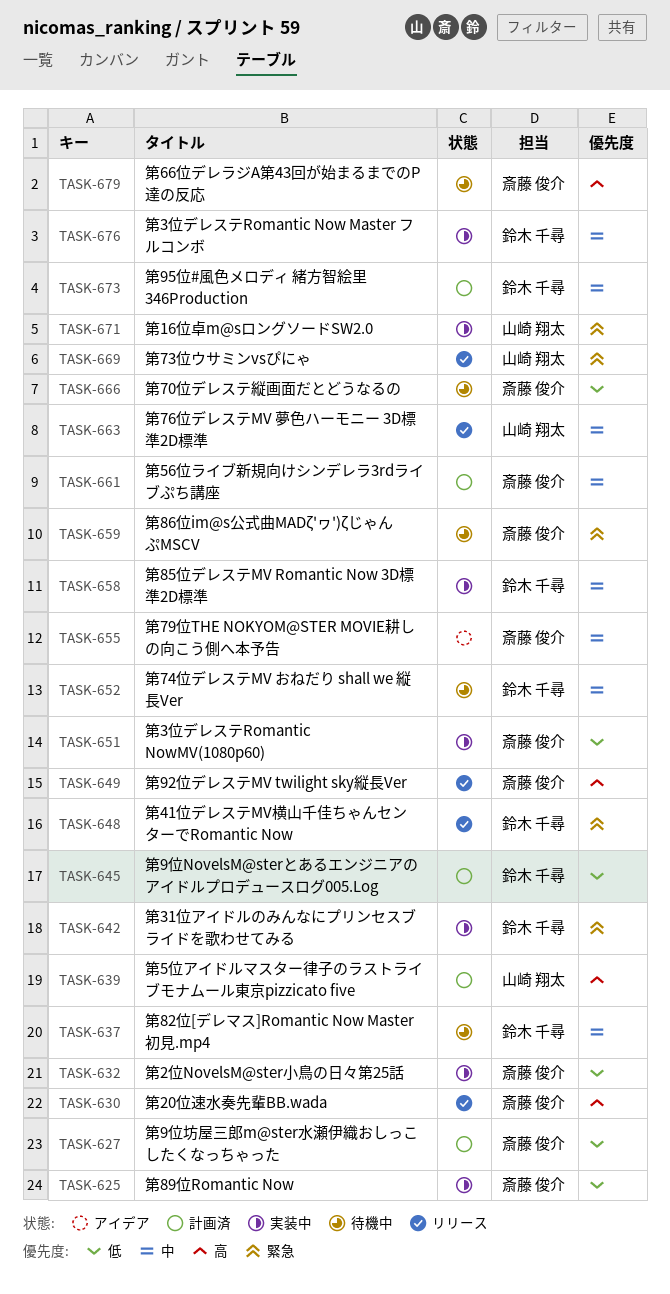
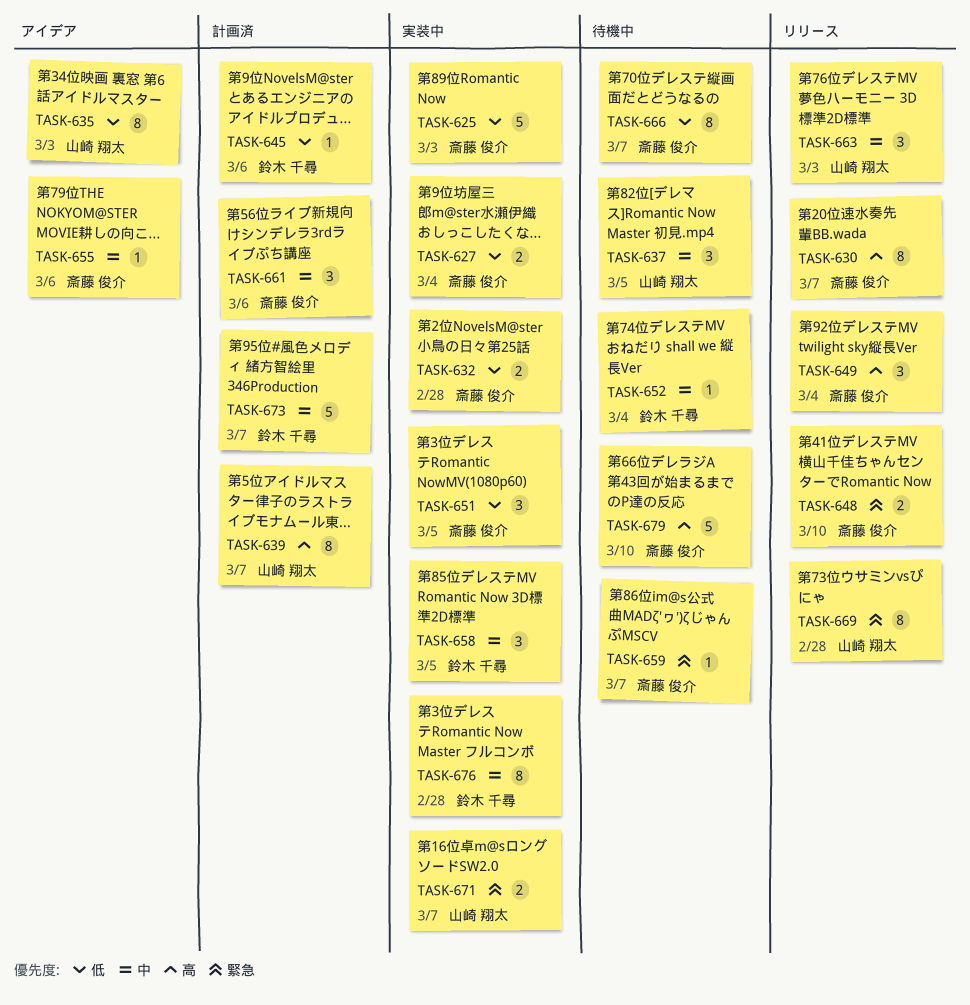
TASK-627, status: 計画済 -> 実装中
TASK-635: none -> present
TASK-637, owner: 鈴木 千尋 -> 山崎 翔太
TASK-642: present -> none
TASK-648, owner: 鈴木 千尋 -> 斎藤 俊介

